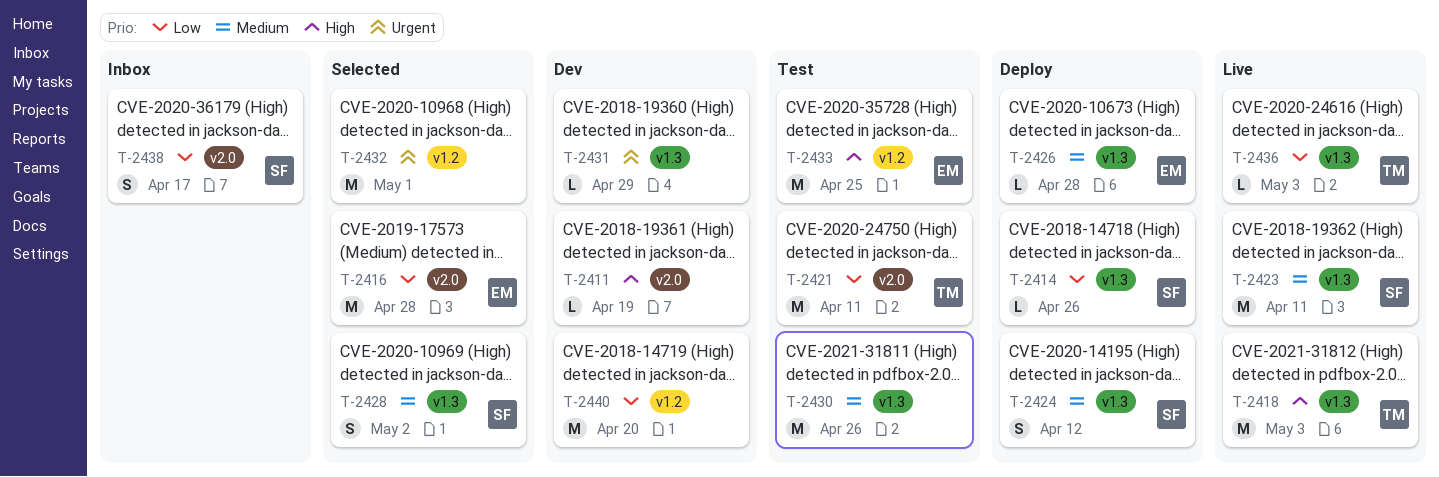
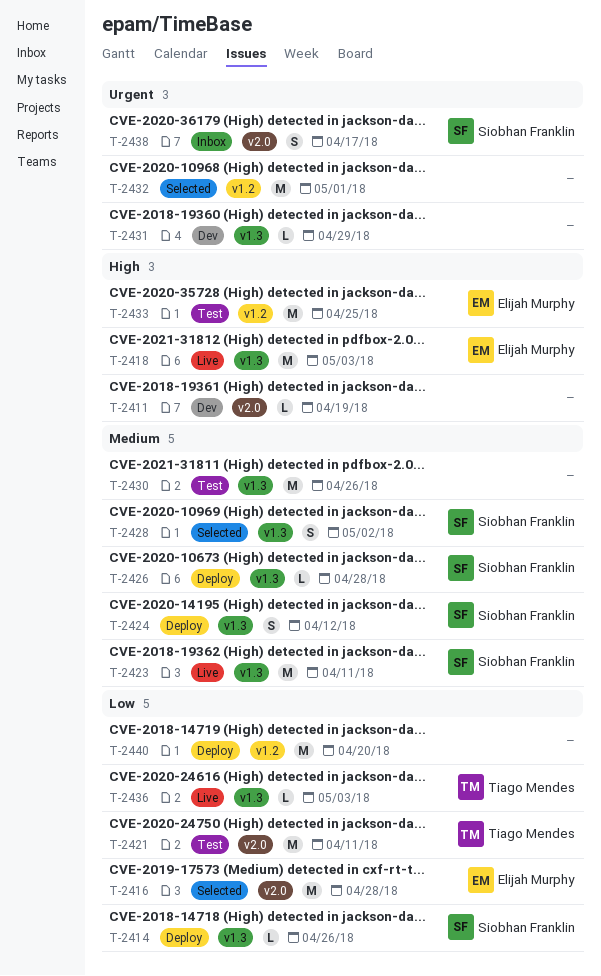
T-2418, owner: Tiago Mendes -> Elijah Murphy
T-2426, owner: Elijah Murphy -> Siobhan Franklin
T-2438, priority: Low -> Urgent
T-2440, status: Dev -> Deploy

